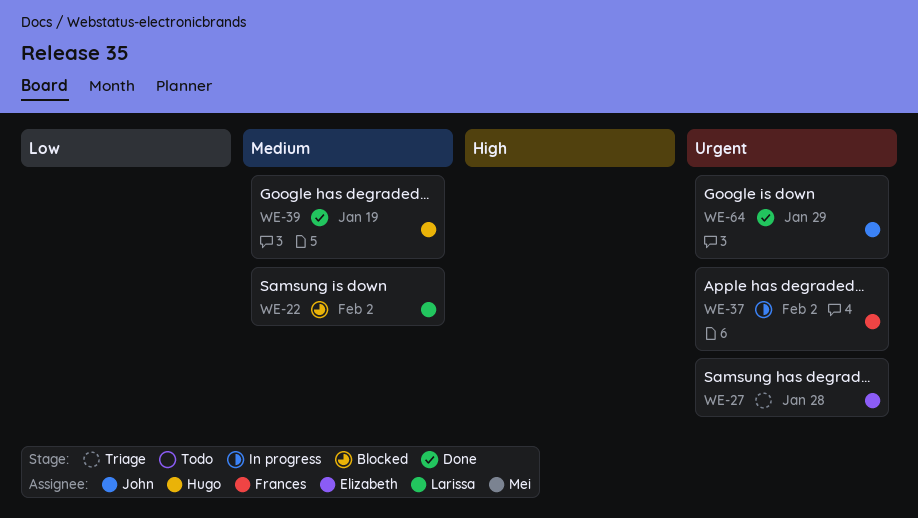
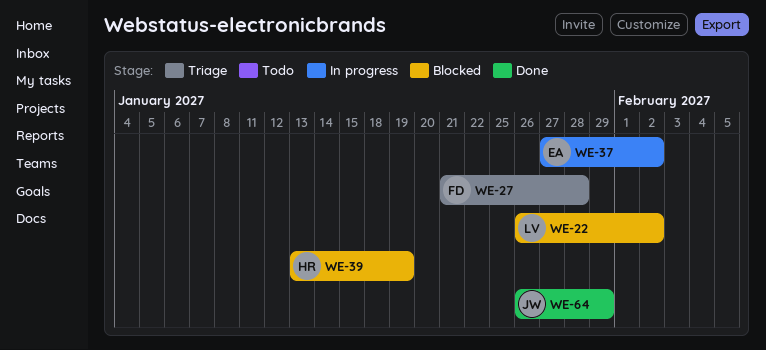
WE-27, owner: Elizabeth -> Frances
WE-37, owner: Frances -> Elizabeth
WE-39, status: Done -> Blocked

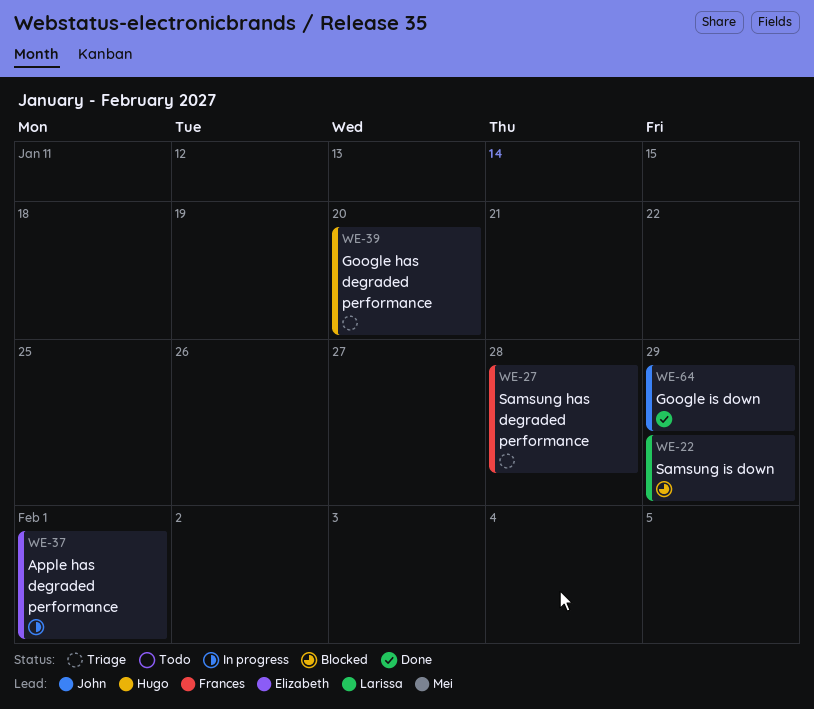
WE-22, due: Feb 2 -> Jan 29
WE-37, due: Feb 2 -> Feb 1
WE-39, status: Blocked -> Triage
WE-39, due: Jan 19 -> Jan 20

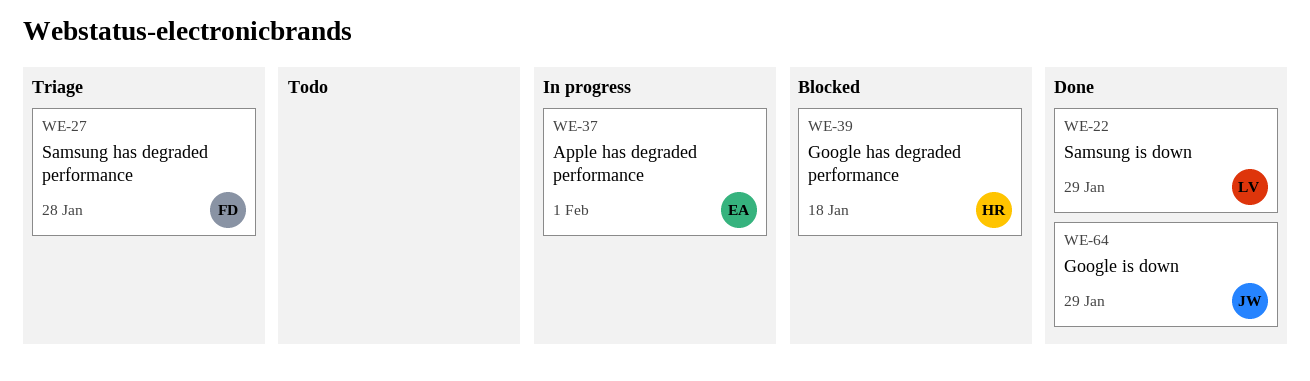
WE-22, status: Blocked -> Done
WE-39, status: Triage -> Blocked
WE-39, due: Jan 20 -> Jan 18

